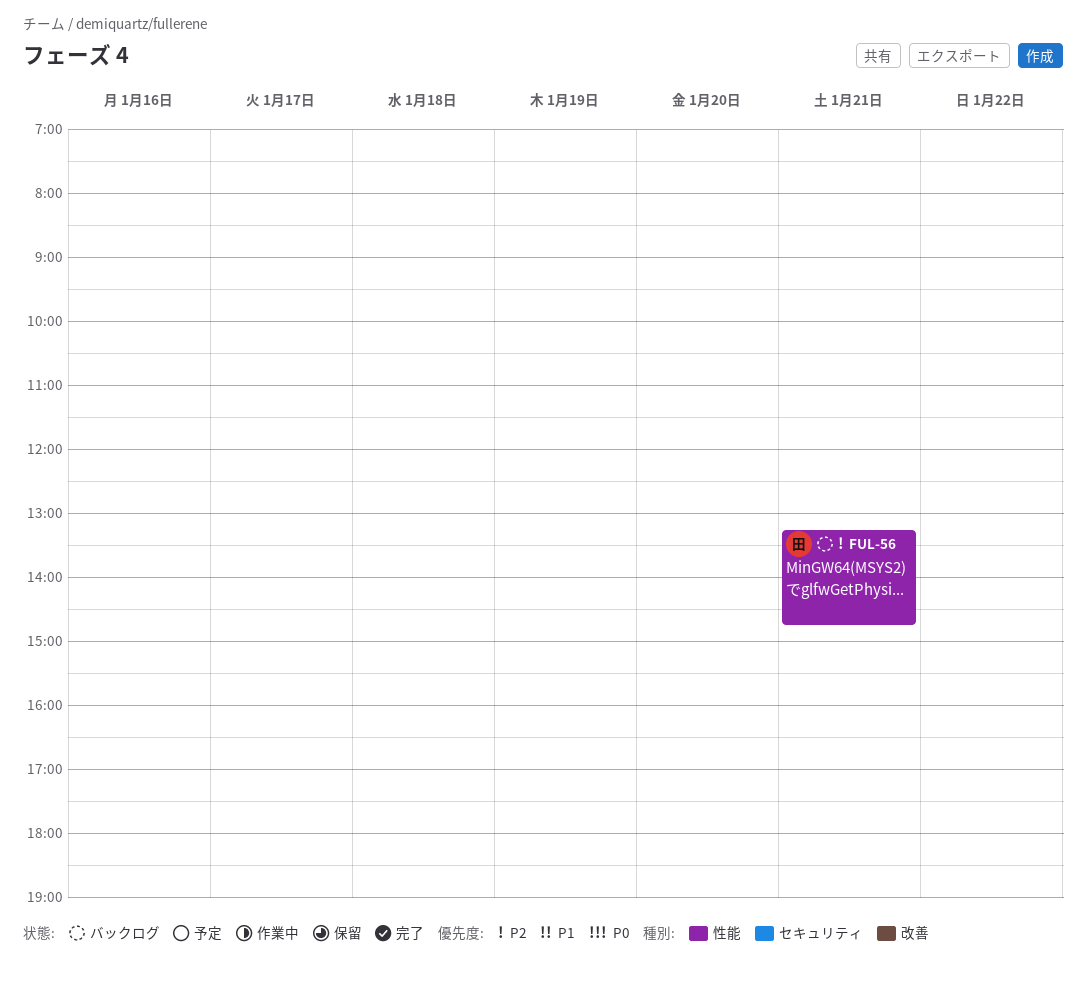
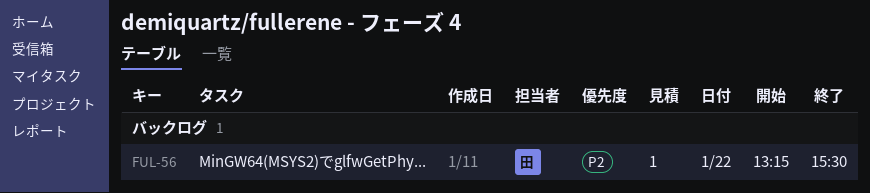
FUL-56, day: Jan 21 -> Jan 22
FUL-56, ends: 14:45 -> 15:30

